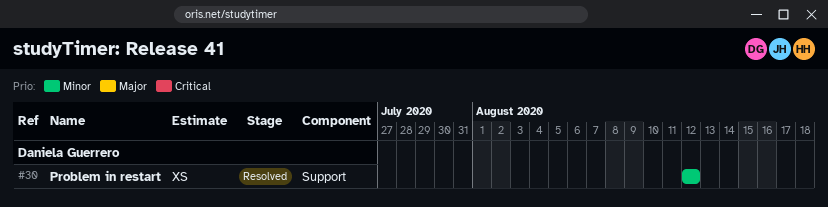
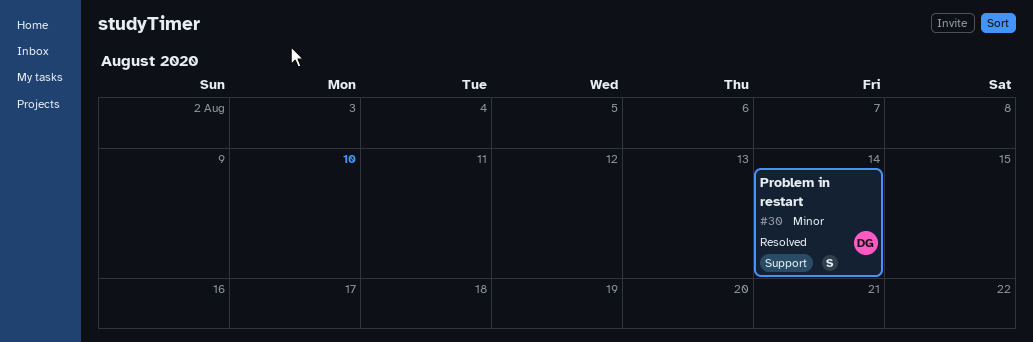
#30, estimate: XS -> S
#30, due: Aug 12 -> Aug 14

